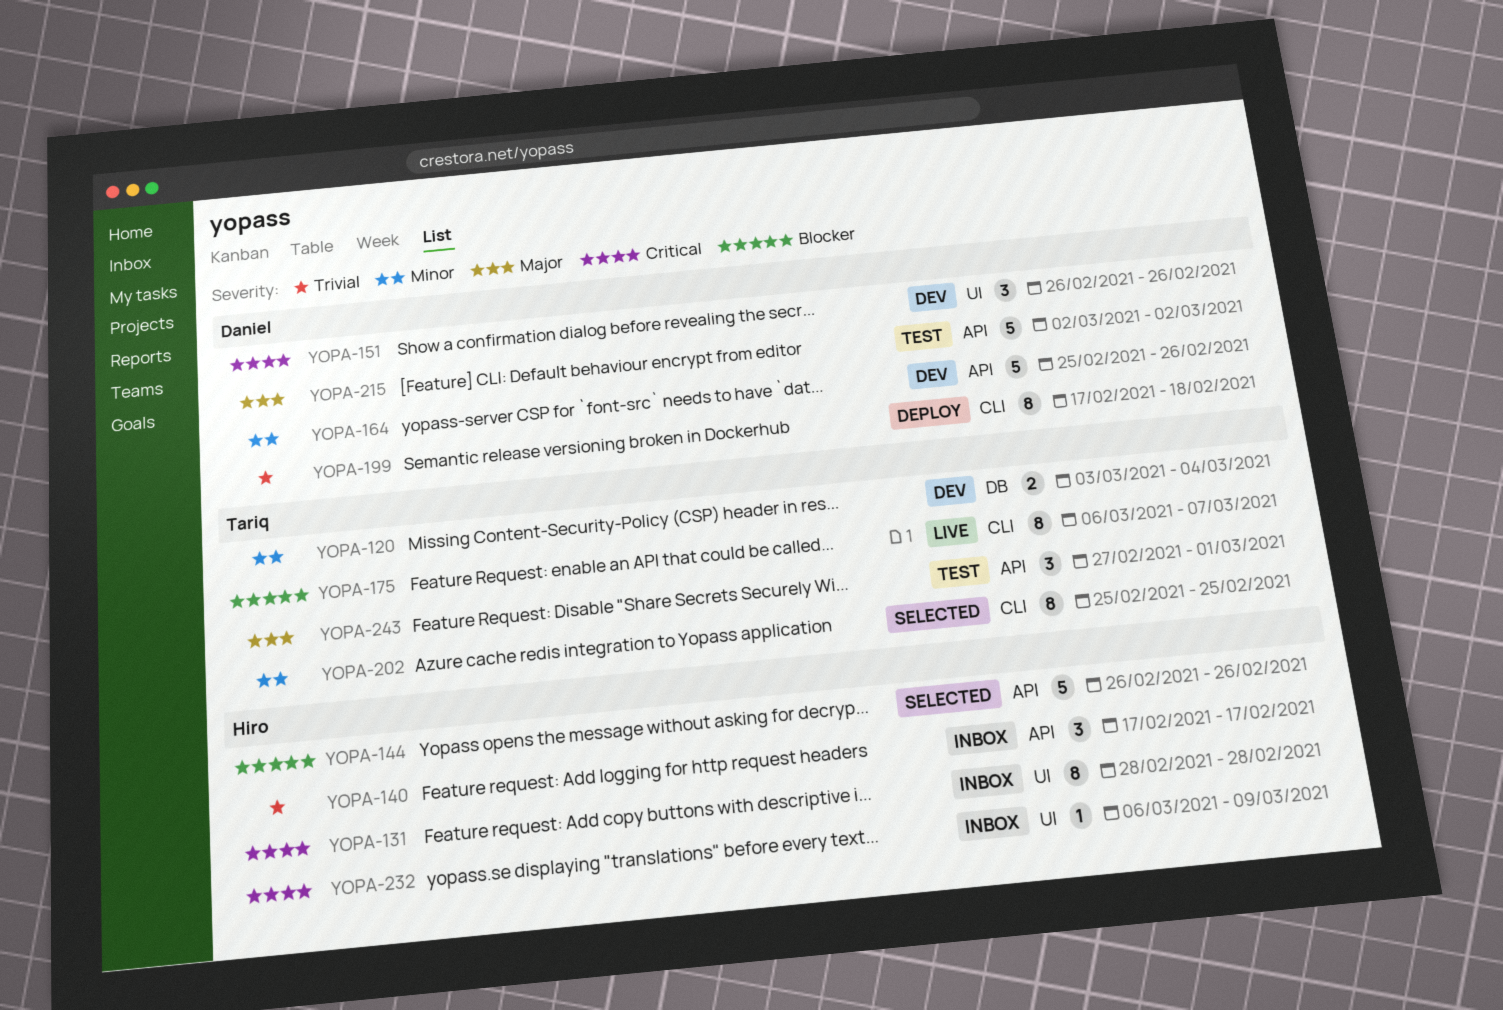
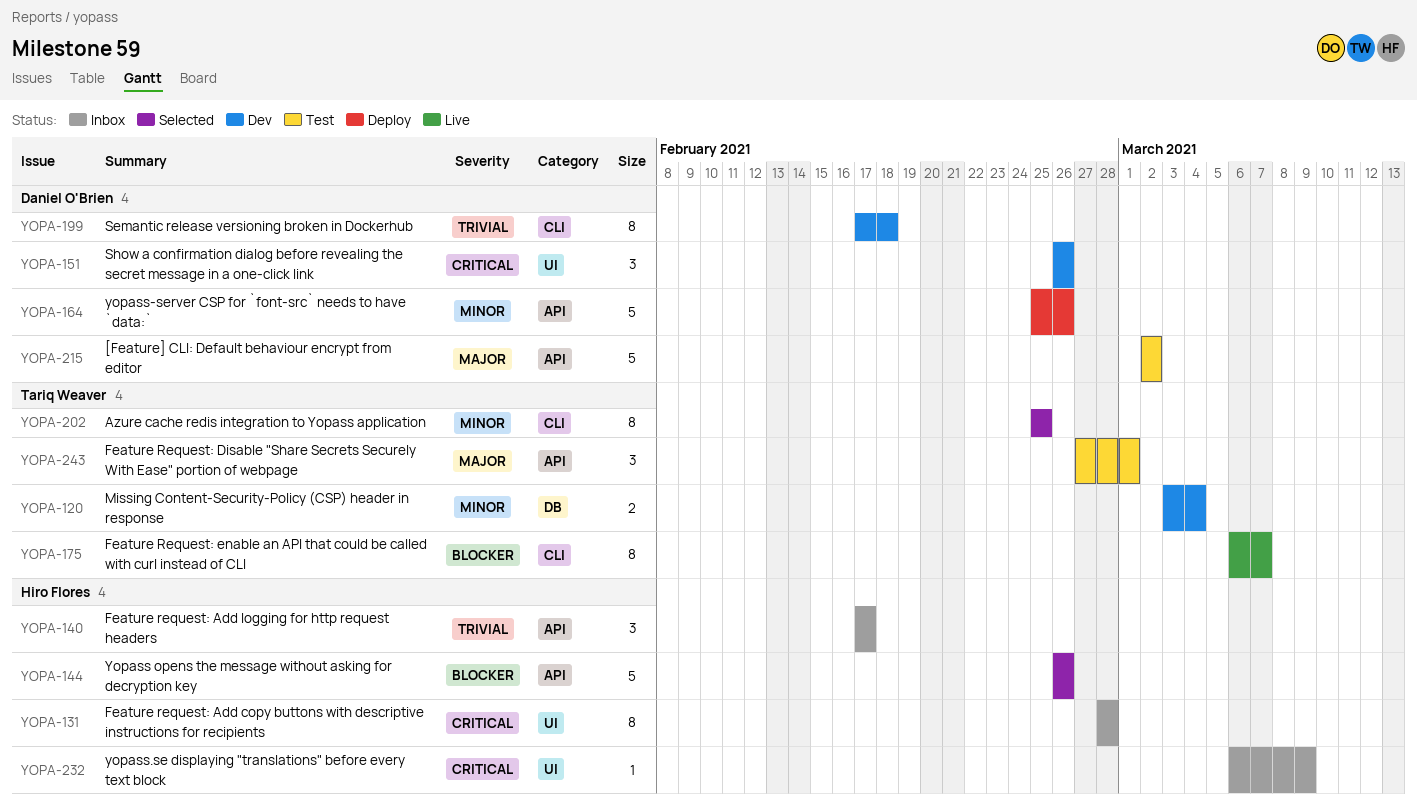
YOPA-164, status: Dev -> Deploy
YOPA-199, status: Deploy -> Dev

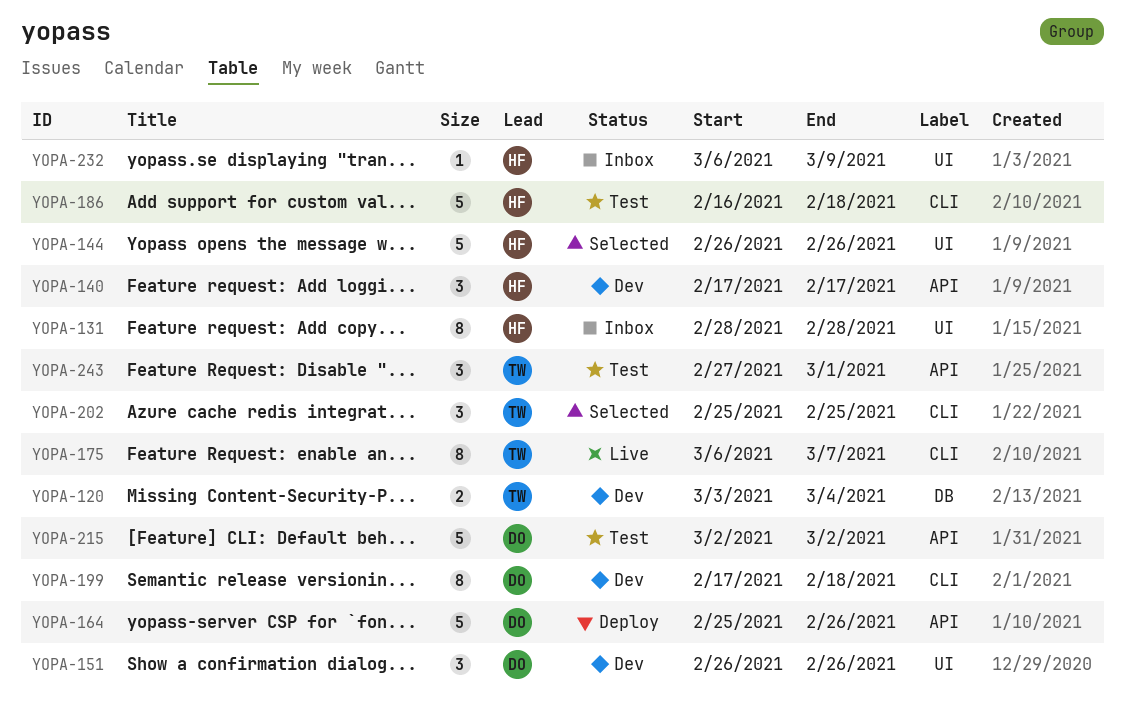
YOPA-140, status: Inbox -> Dev
YOPA-144, label: API -> UI
YOPA-186: none -> present
YOPA-202, estimate: 8 -> 3

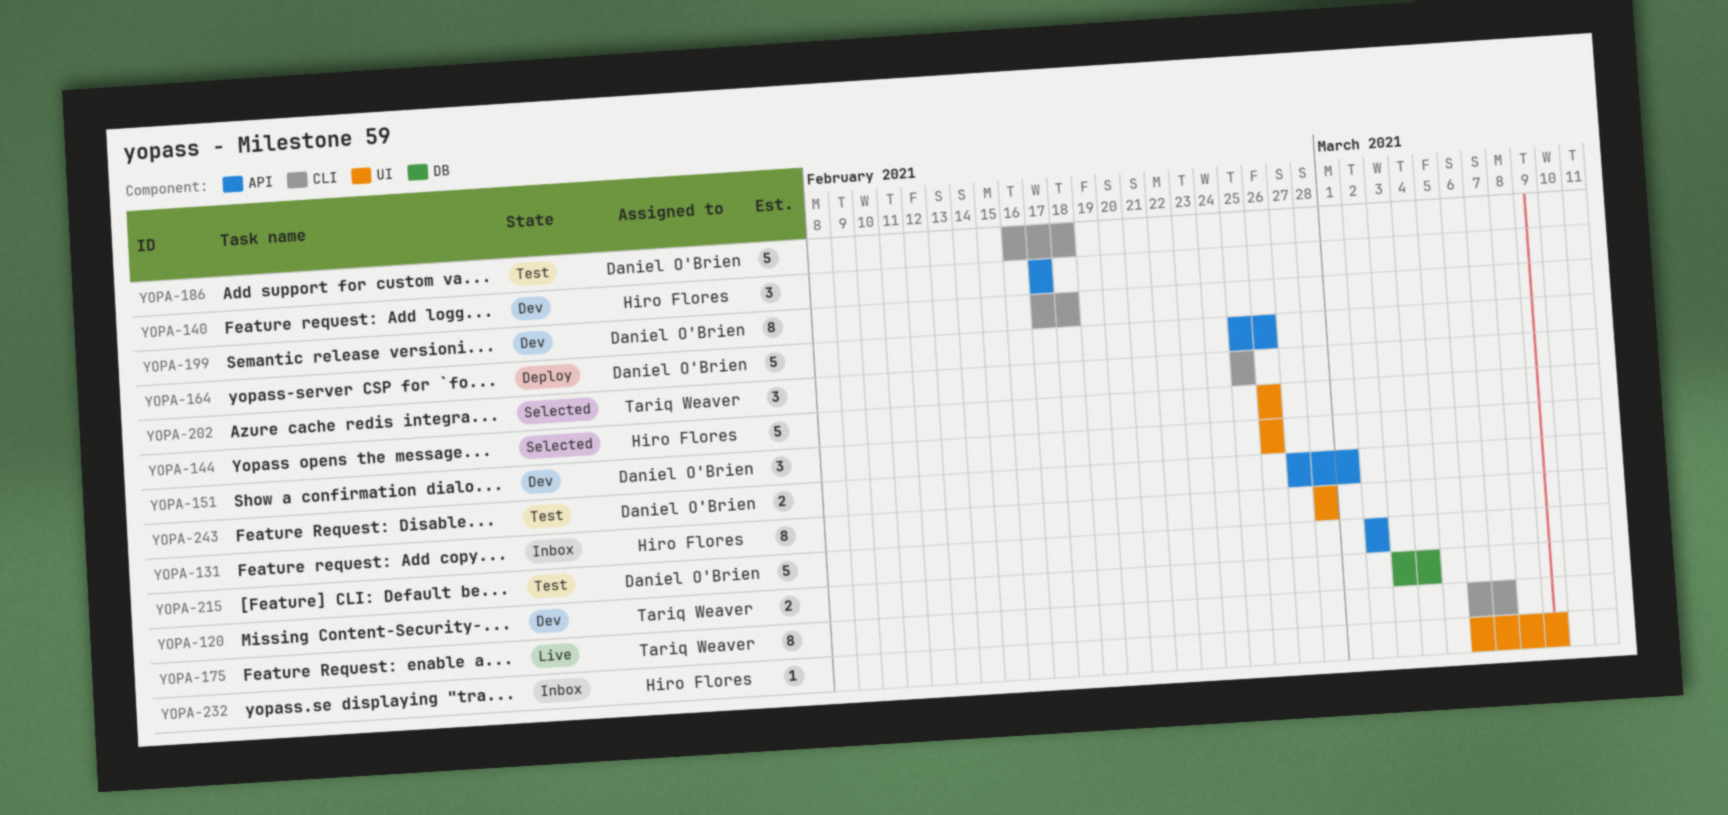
YOPA-186, owner: Hiro Flores -> Daniel O'Brien
YOPA-243, owner: Tariq Weaver -> Daniel O'Brien
YOPA-243, estimate: 3 -> 2

